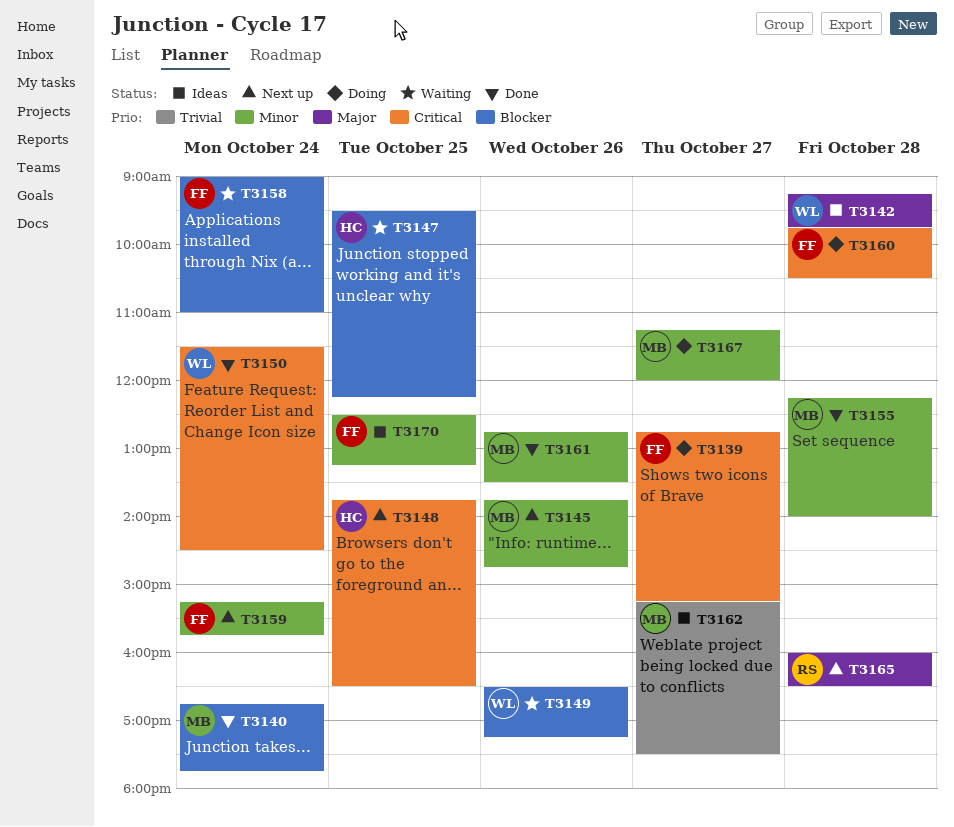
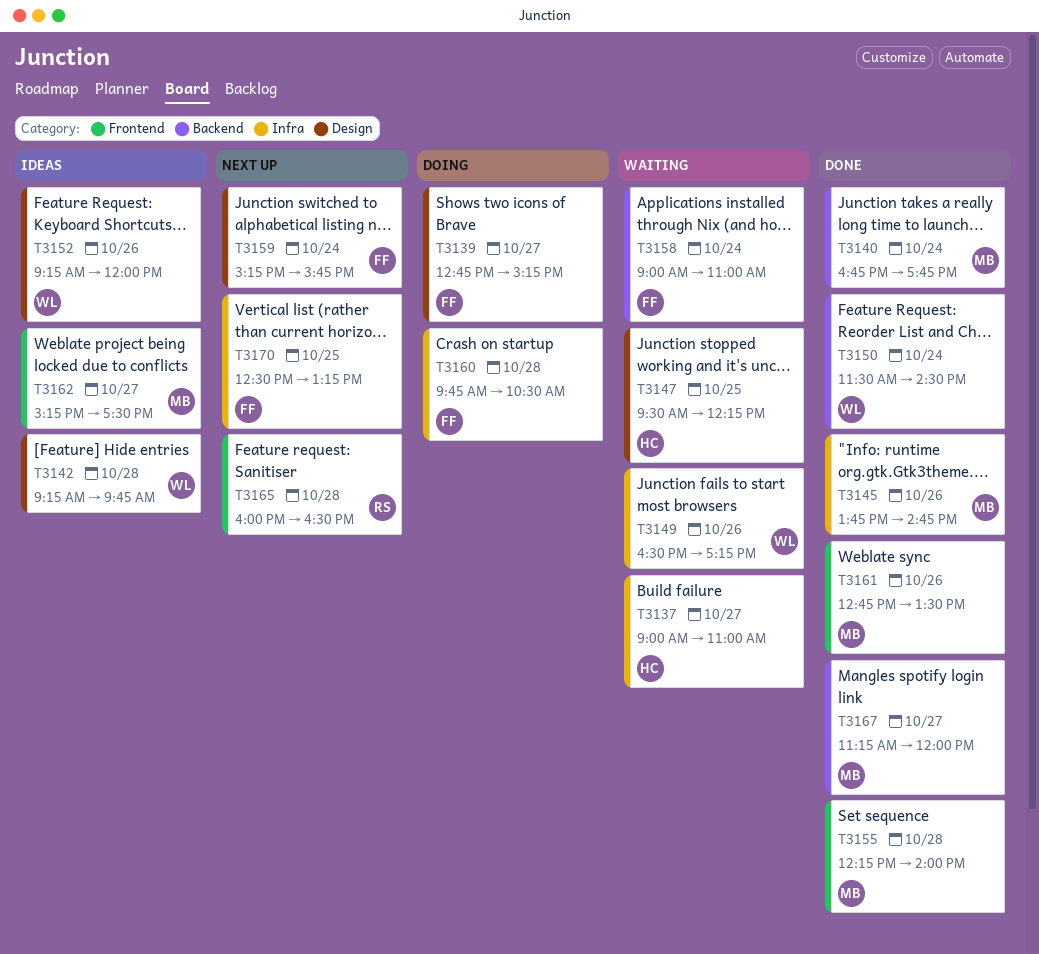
T3137: none -> present
T3145, status: Next up -> Done
T3148: present -> none
T3152: none -> present
T3167, status: Doing -> Done
T3170, status: Ideas -> Next up

